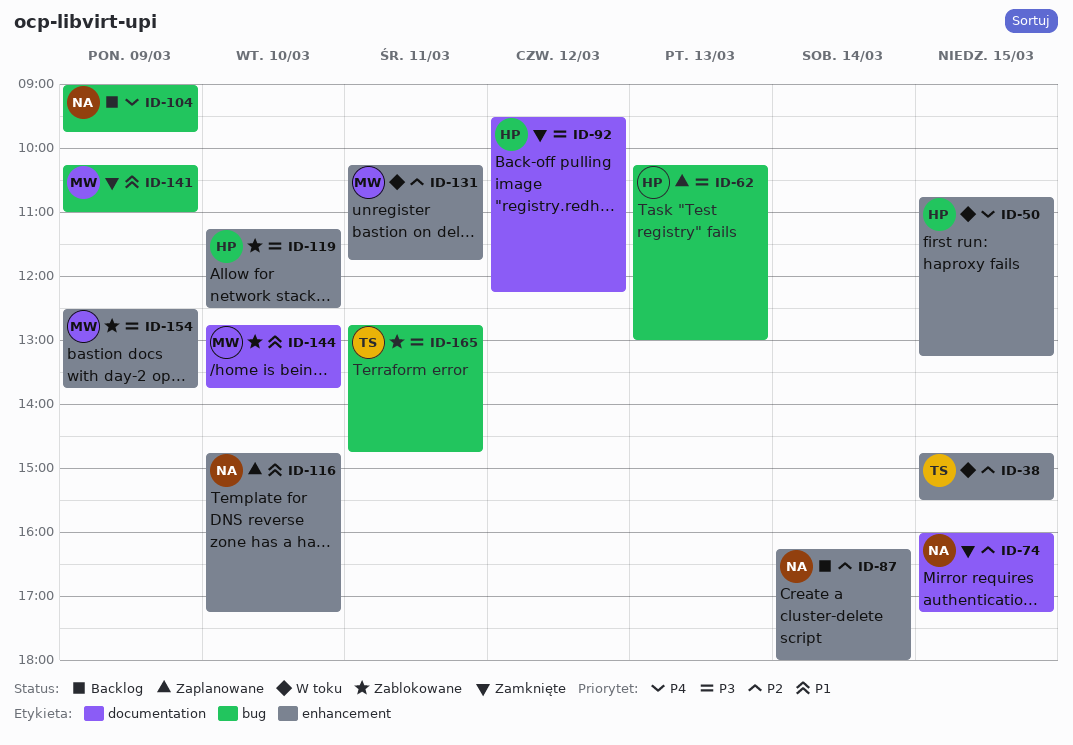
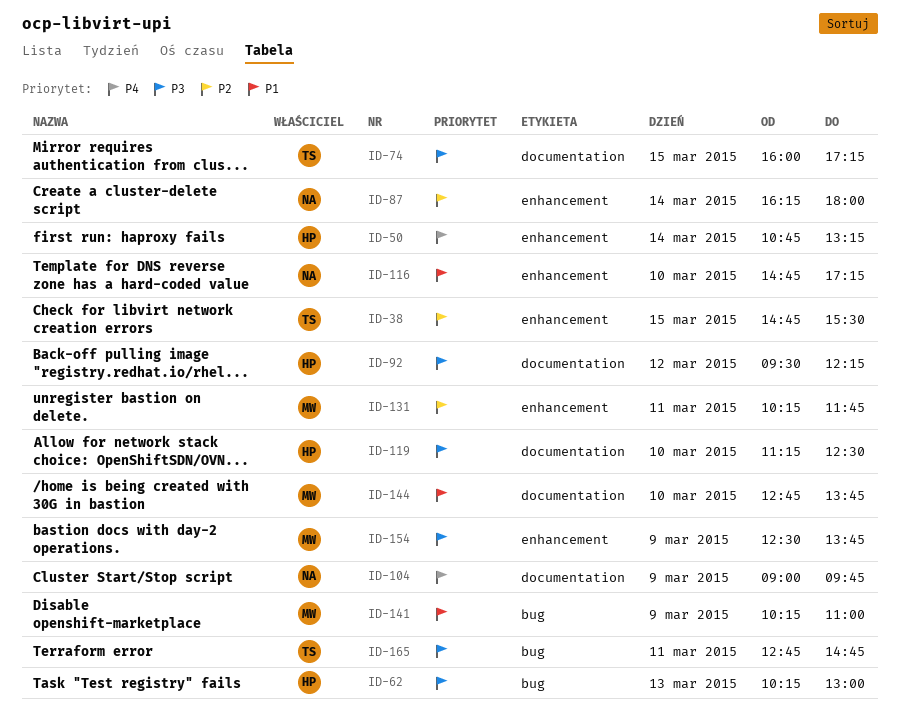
ID-50, day: Mar 15 -> Mar 14
ID-74, owner: NA -> TS
ID-74, priority: P2 -> P3
ID-104, label: bug -> documentation
ID-119, label: enhancement -> documentation

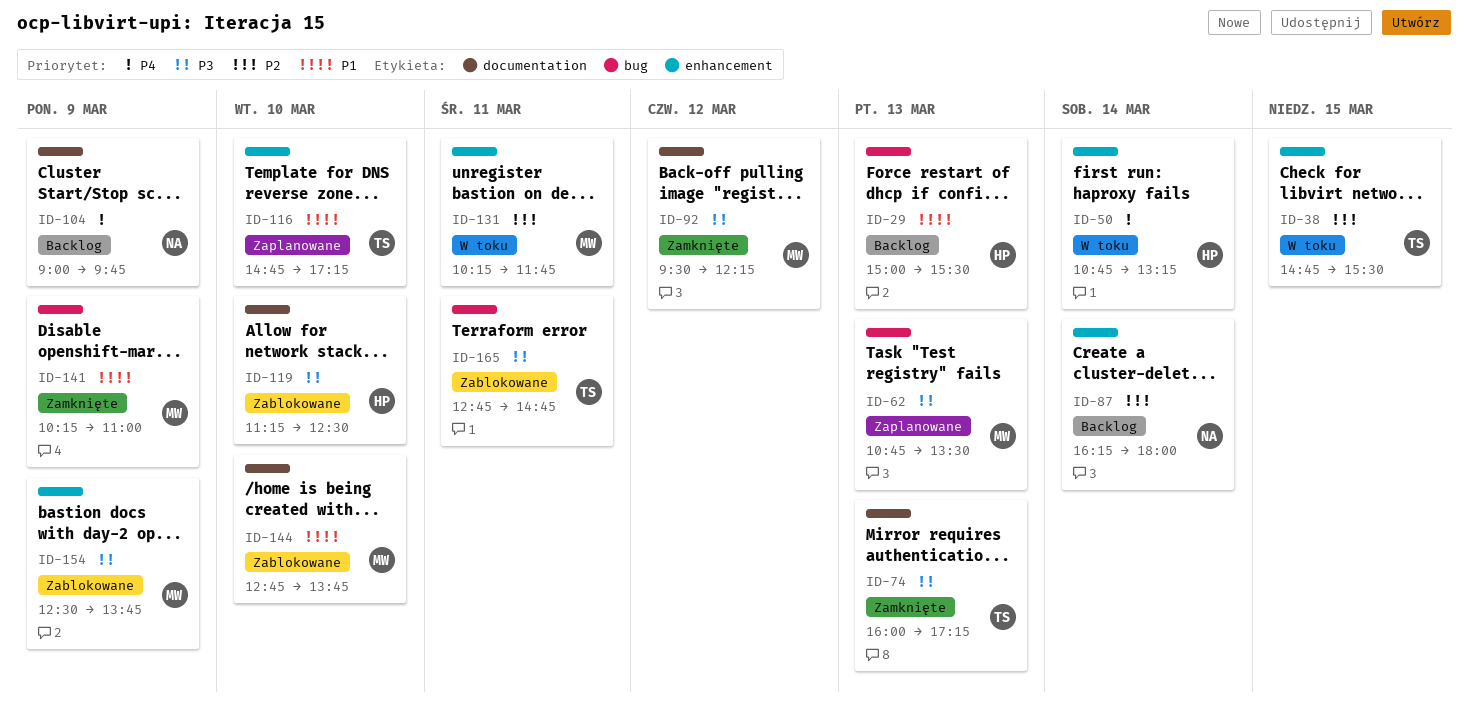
ID-29: none -> present
ID-62, owner: HP -> MW
ID-62, begins: 10:15 -> 10:45
ID-62, ends: 13:00 -> 13:30
ID-74, day: Mar 15 -> Mar 13
ID-92, owner: HP -> MW
ID-116, owner: NA -> TS

